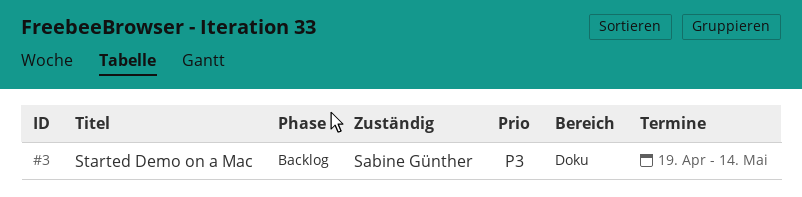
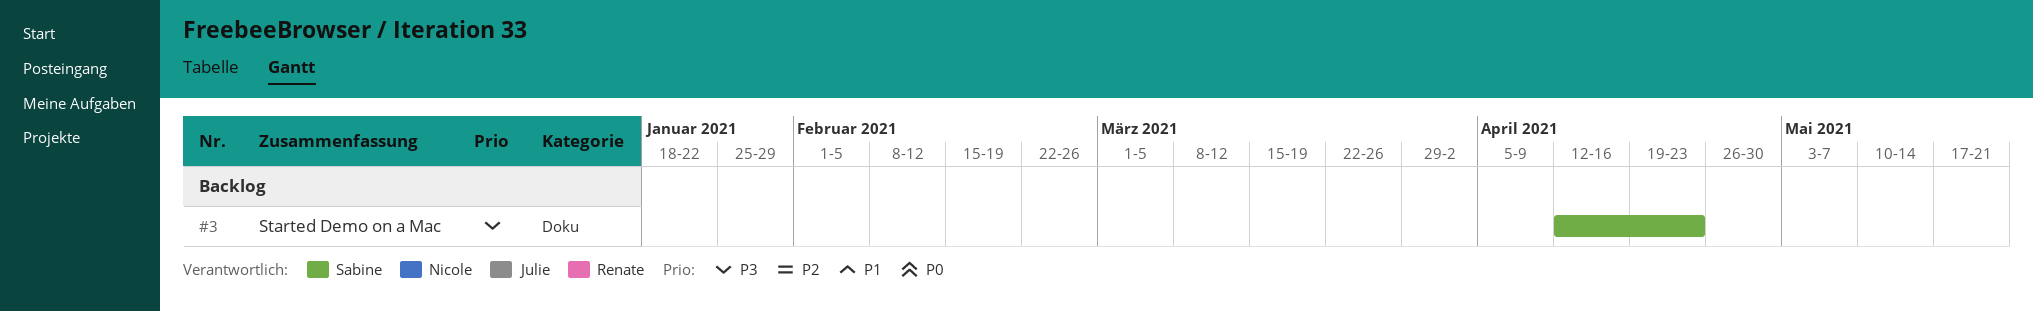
#3, start: Apr 19 -> Apr 12
#3, due: May 14 -> Apr 23

